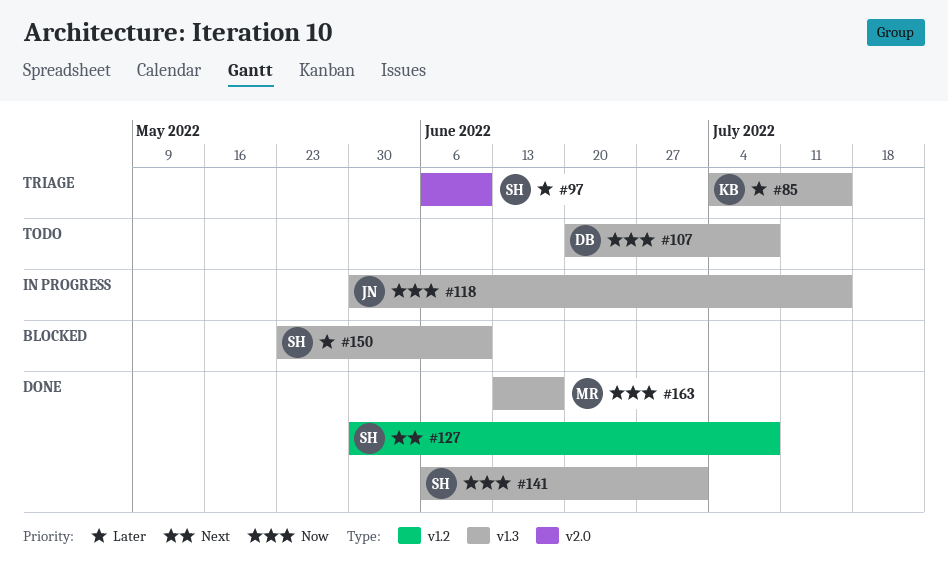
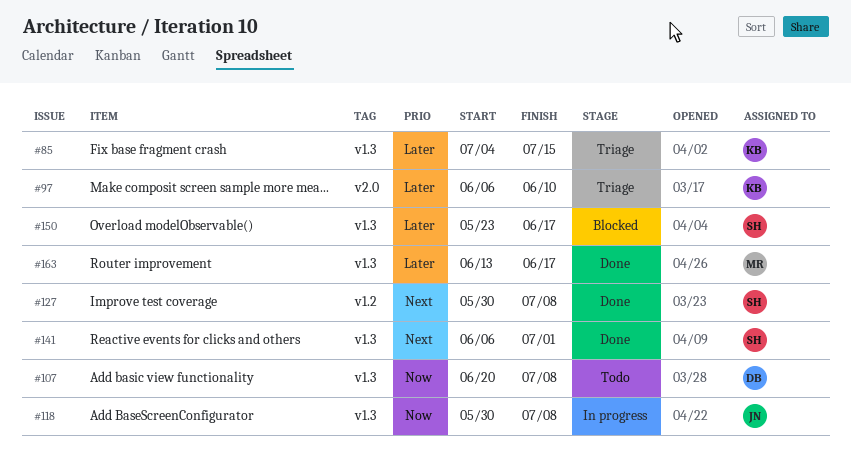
#97, owner: SH -> KB
#118, due: Jul 15 -> Jul 8
#141, priority: Now -> Next
#150, due: Jun 10 -> Jun 17
#163, priority: Now -> Later

